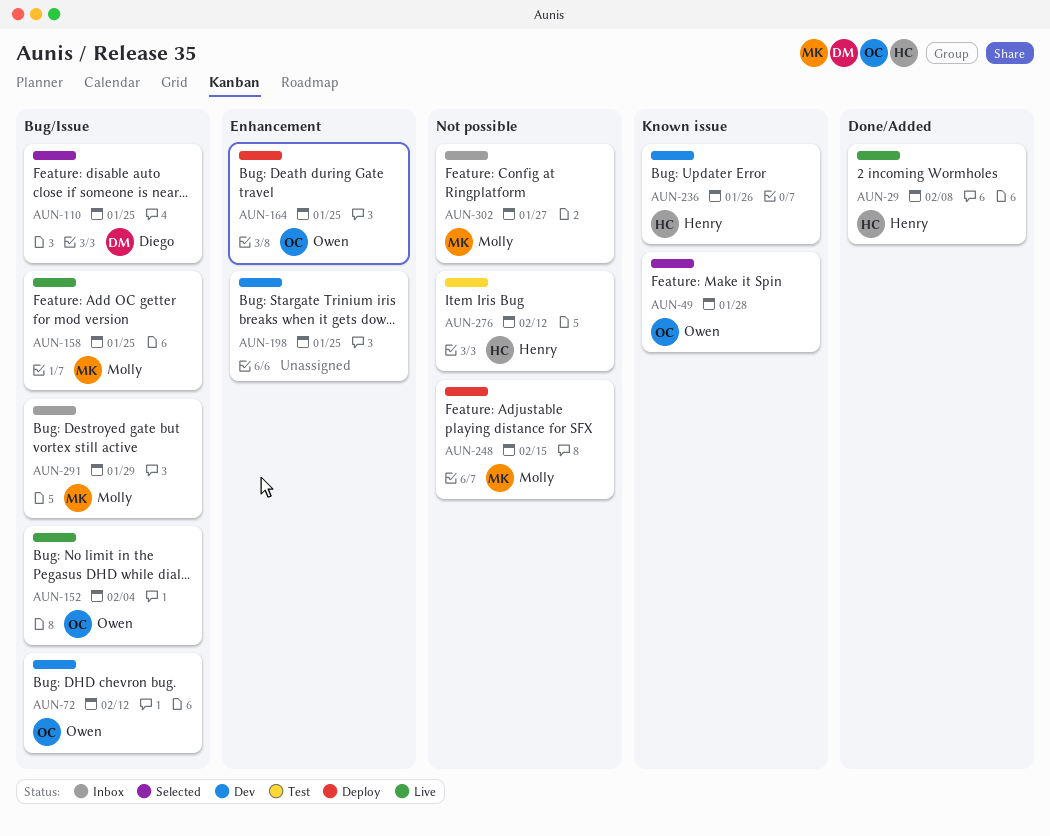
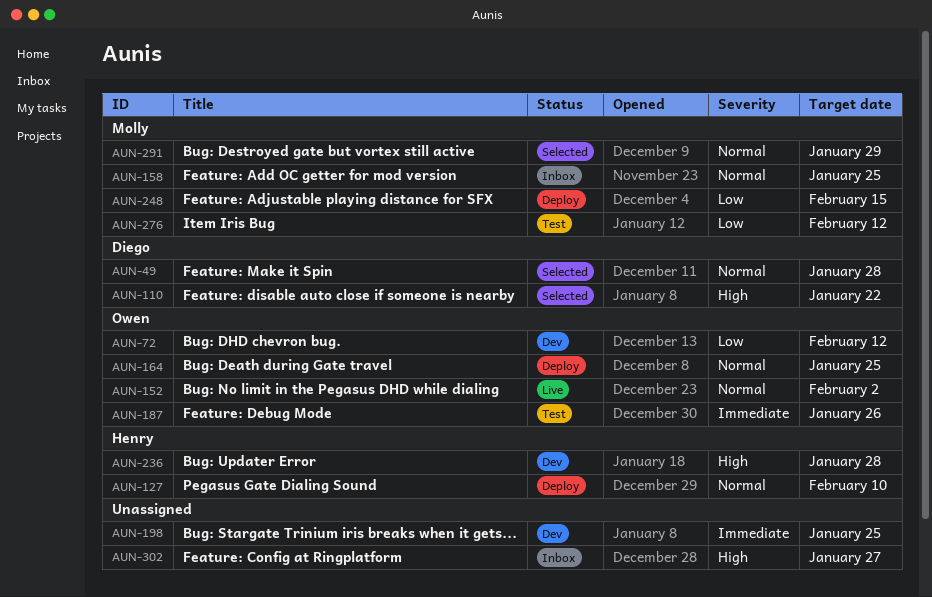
AUN-29: present -> none
AUN-49, owner: Owen -> Diego
AUN-110, due: Jan 25 -> Jan 22
AUN-127: none -> present
AUN-152, due: Feb 4 -> Feb 2
AUN-158, status: Live -> Inbox
AUN-187: none -> present
AUN-236, due: Jan 26 -> Jan 28
AUN-276, owner: Henry -> Molly
AUN-291, status: Inbox -> Selected
AUN-302, owner: Molly -> none

